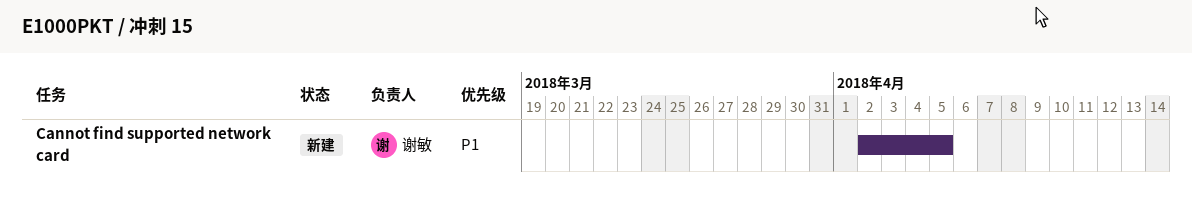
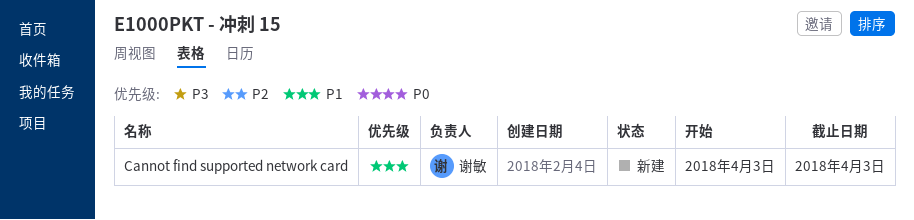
Cannot find supported network card, start: Apr 2 -> Apr 3
Cannot find supported network card, due: Apr 5 -> Apr 3

